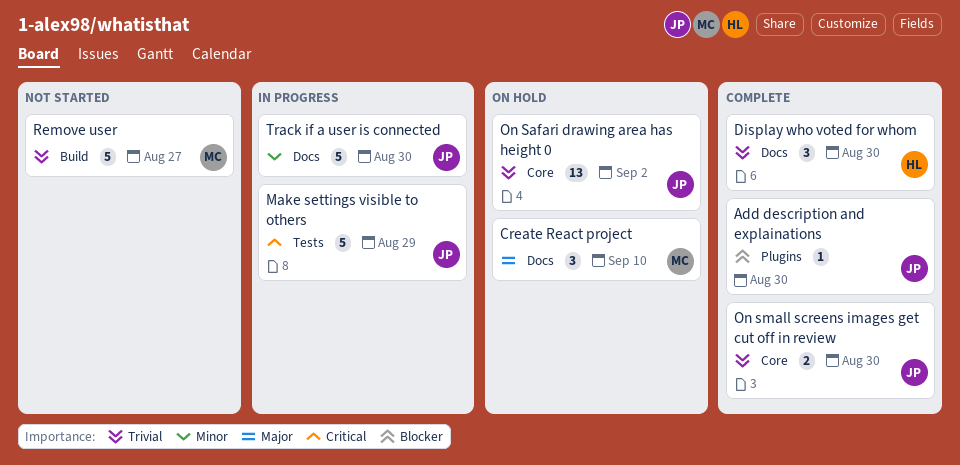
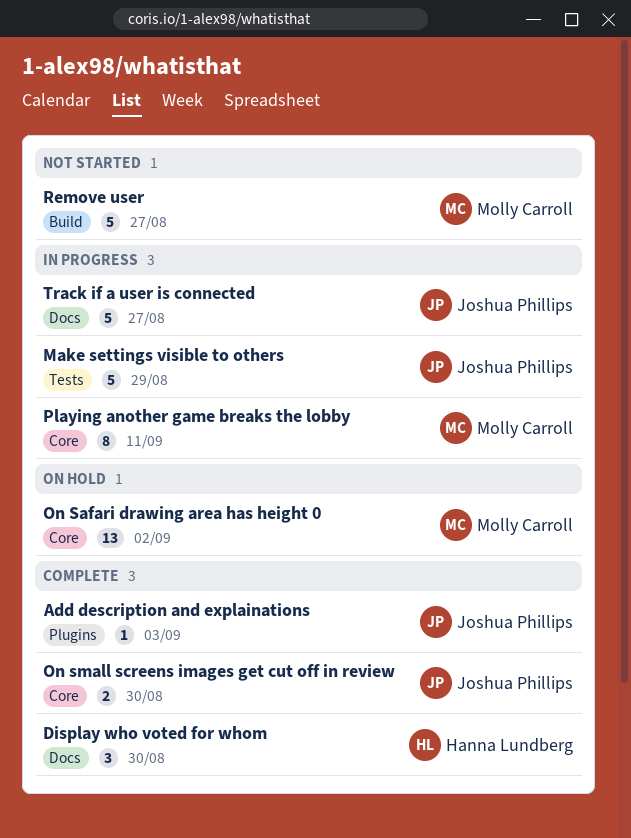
Add description and explainations, due: Aug 30 -> Sep 3
Create React project: present -> none
On Safari drawing area has height 0, owner: Joshua Phillips -> Molly Carroll
Playing another game breaks the lobby: none -> present
Track if a user is connected, due: Aug 30 -> Aug 27

